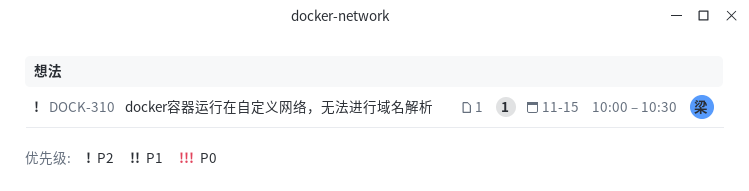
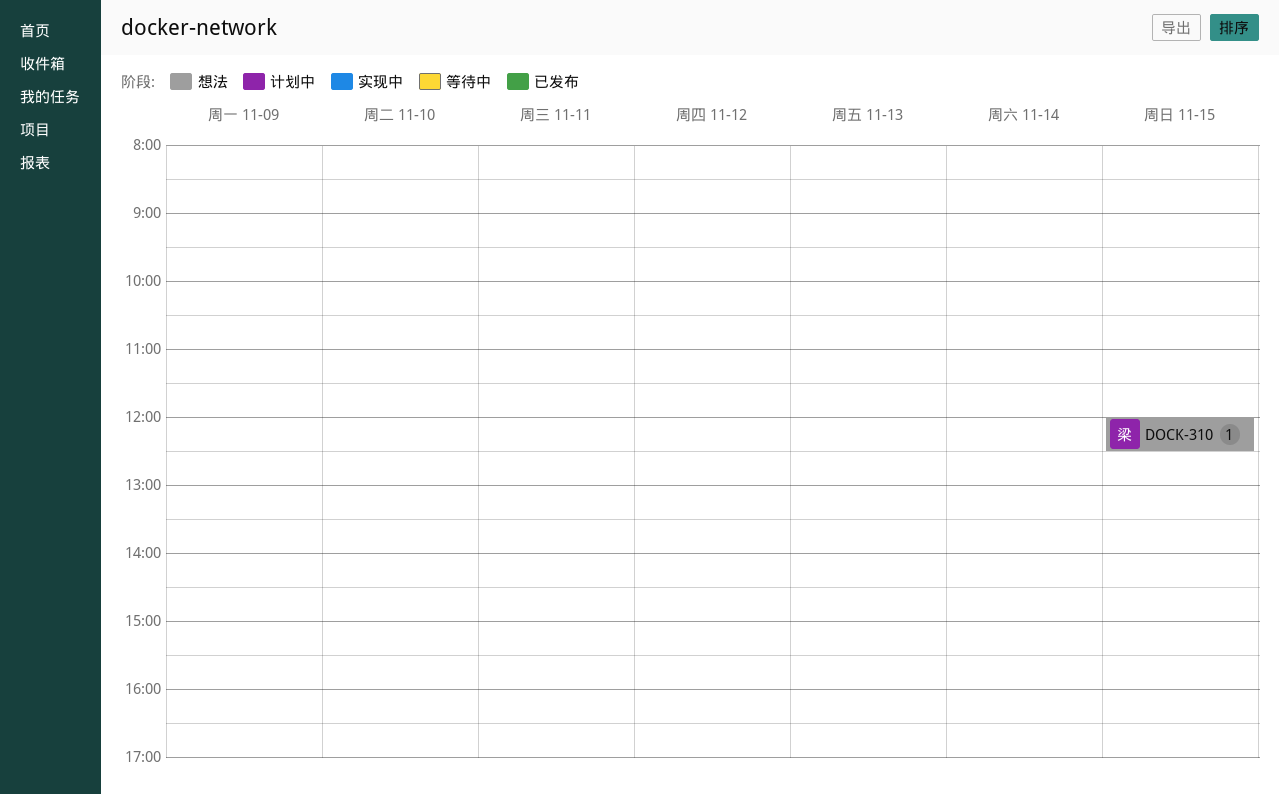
DOCK-310, begins: 10:00 -> 12:00
DOCK-310, ends: 10:30 -> 12:30

